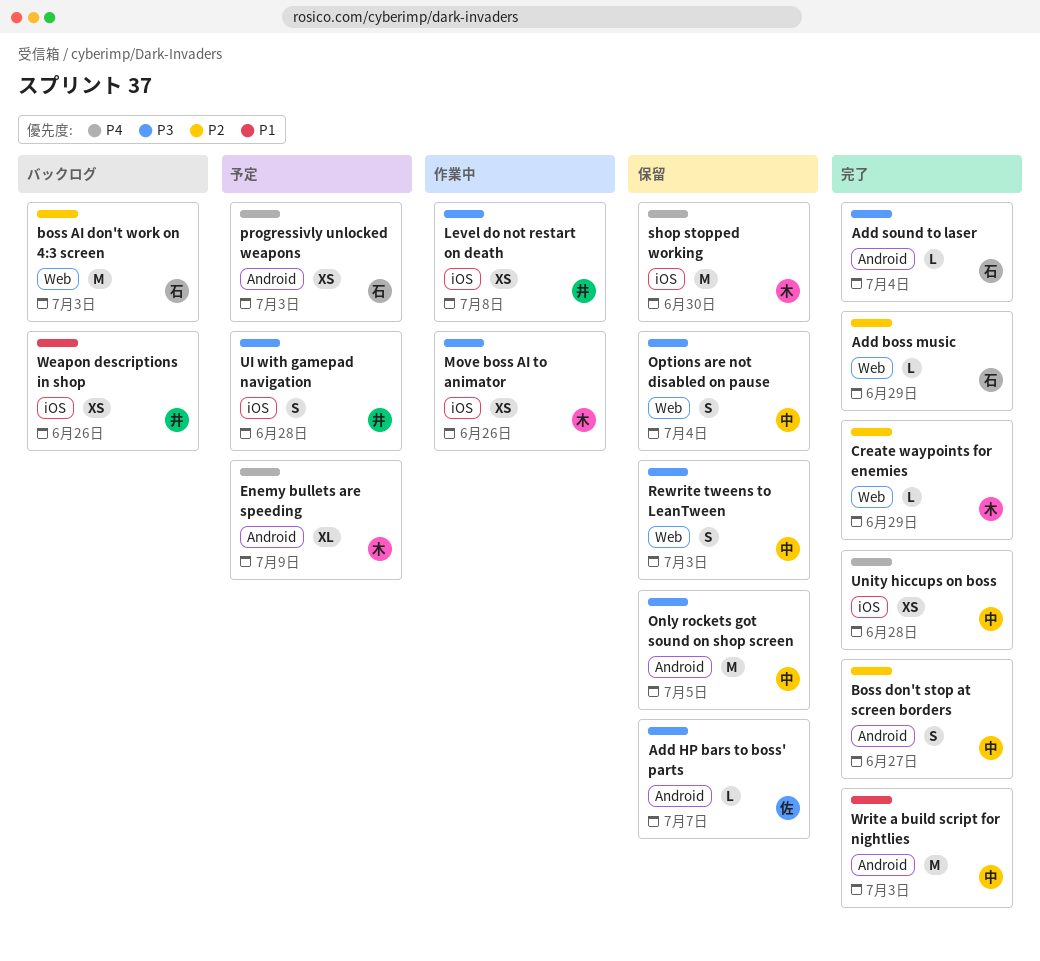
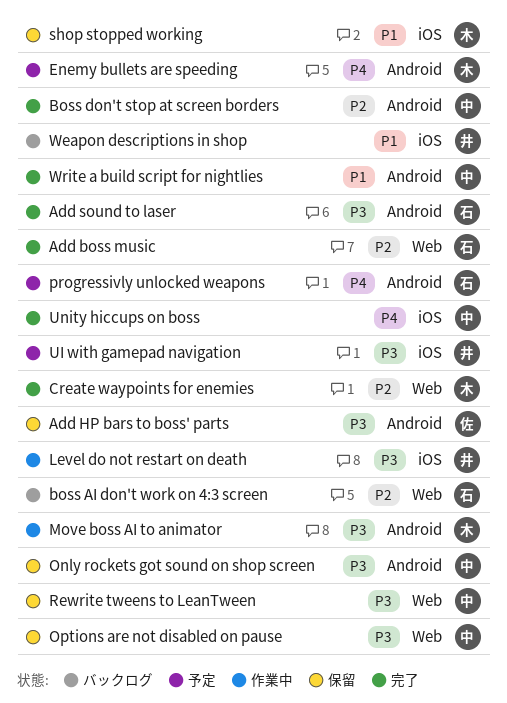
Move boss AI to animator, label: iOS -> Android
shop stopped working, priority: P4 -> P1

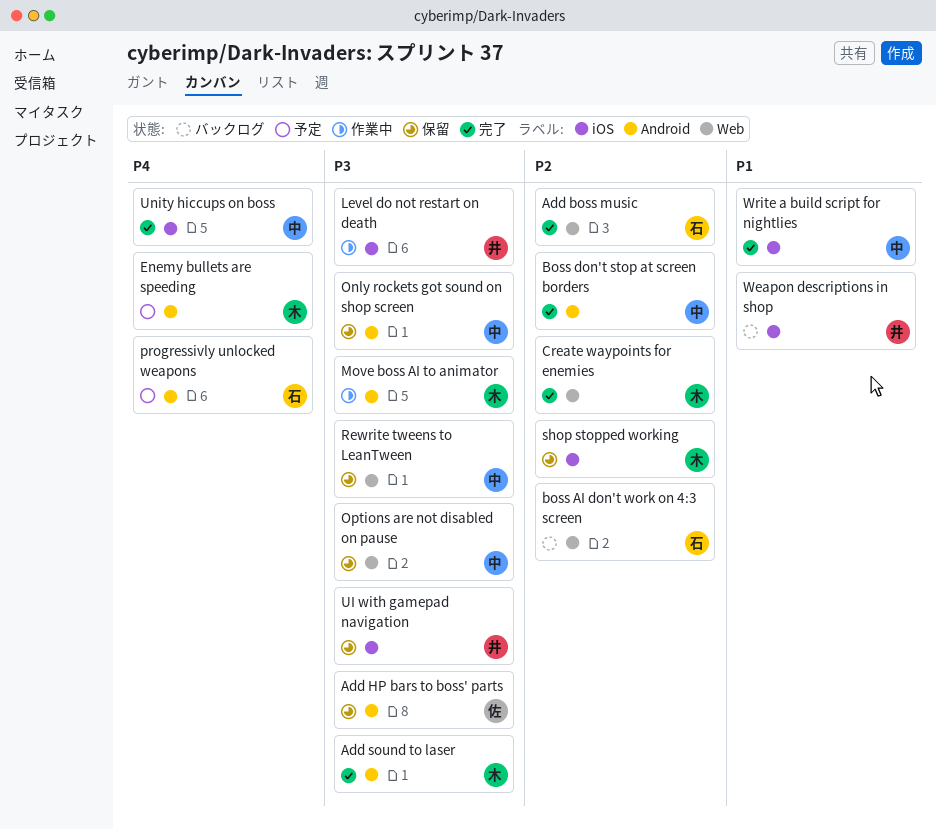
Add sound to laser, owner: 石 -> 木
shop stopped working, priority: P1 -> P2
UI with gamepad navigation, status: 予定 -> 保留
Write a build script for nightlies, label: Android -> iOS

